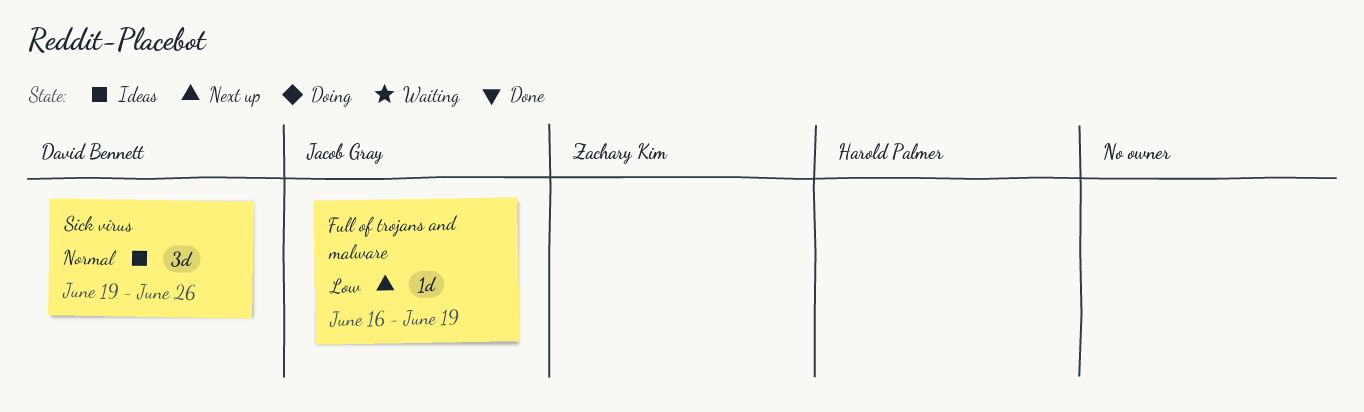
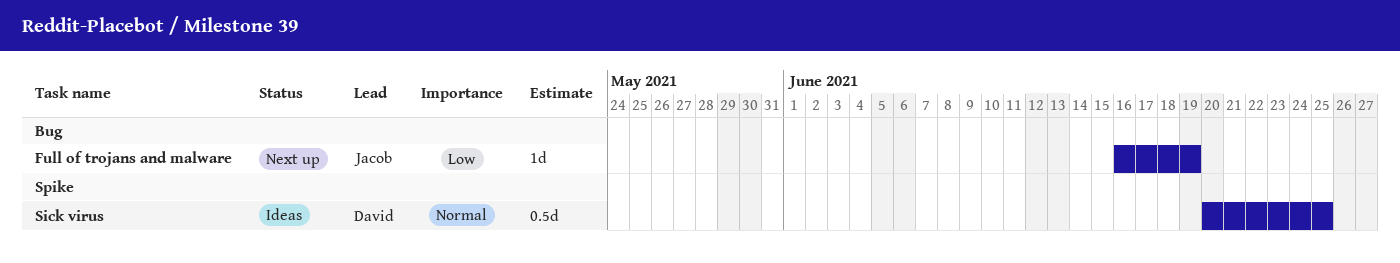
Sick virus, estimate: 3d -> 0.5d
Sick virus, start: Jun 19 -> Jun 20
Sick virus, due: Jun 26 -> Jun 25

